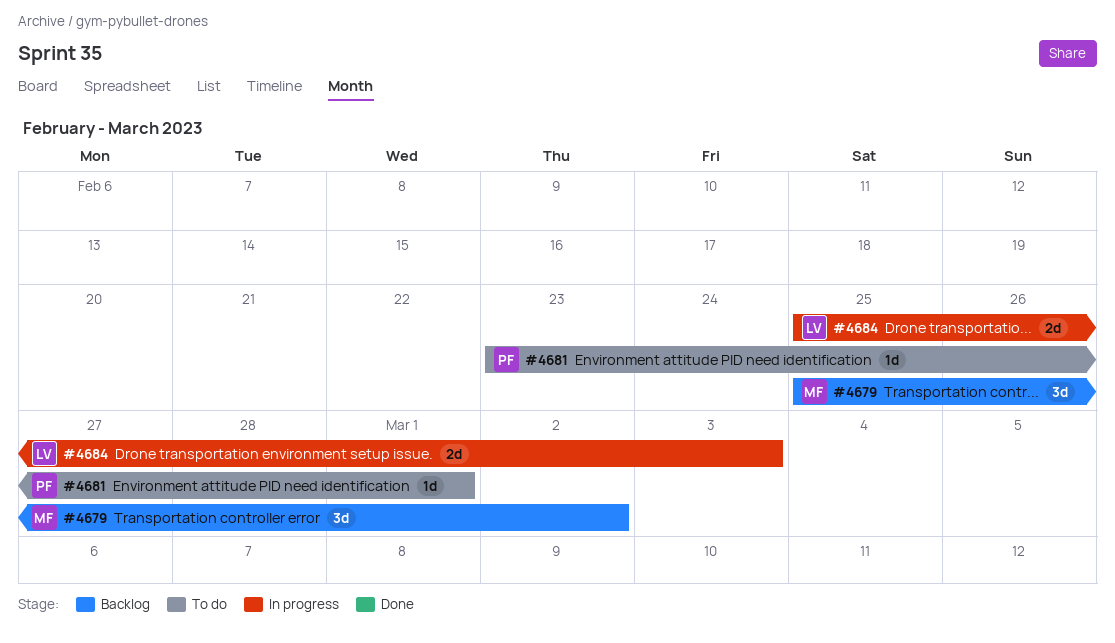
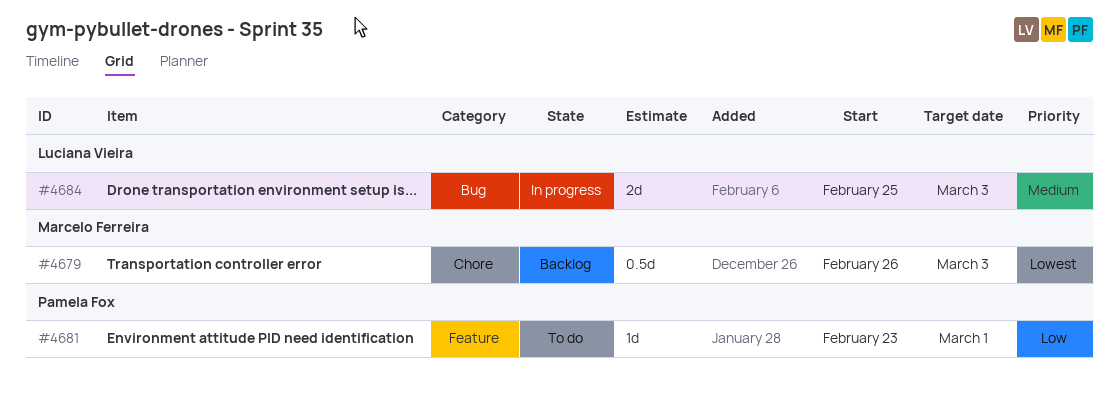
#4679, estimate: 3d -> 0.5d
#4679, start: Feb 25 -> Feb 26
#4679, due: Mar 2 -> Mar 3

